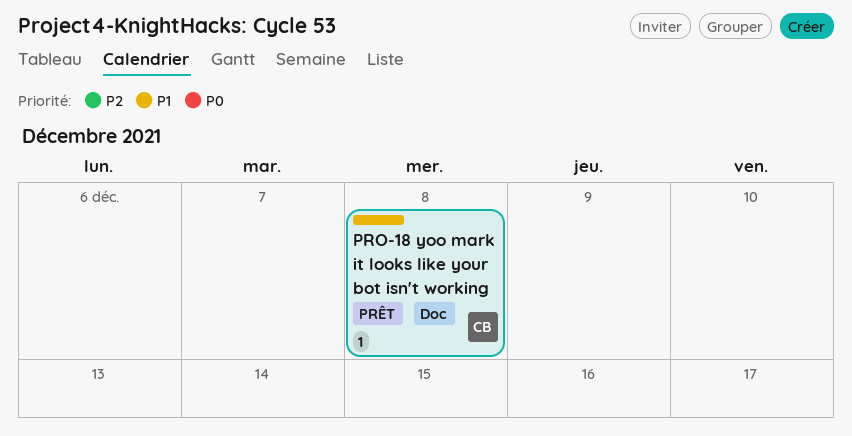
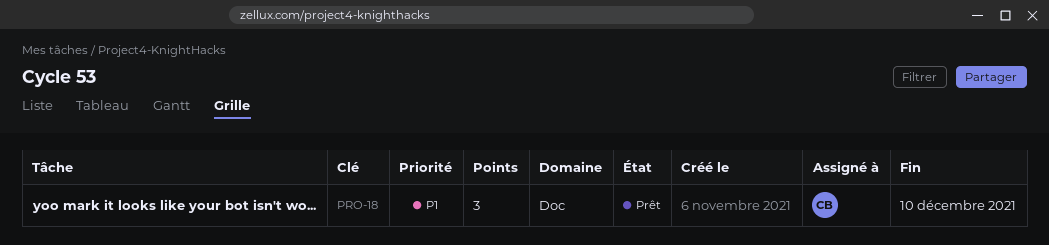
PRO-18, estimate: 1 -> 3
PRO-18, due: Dec 8 -> Dec 10

